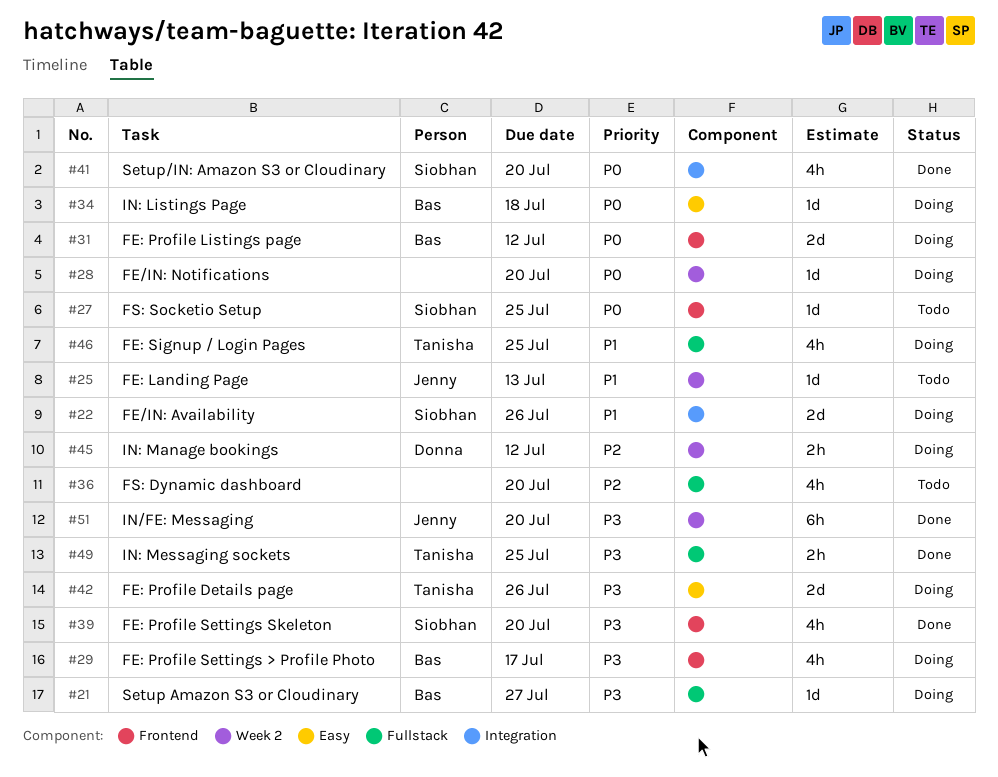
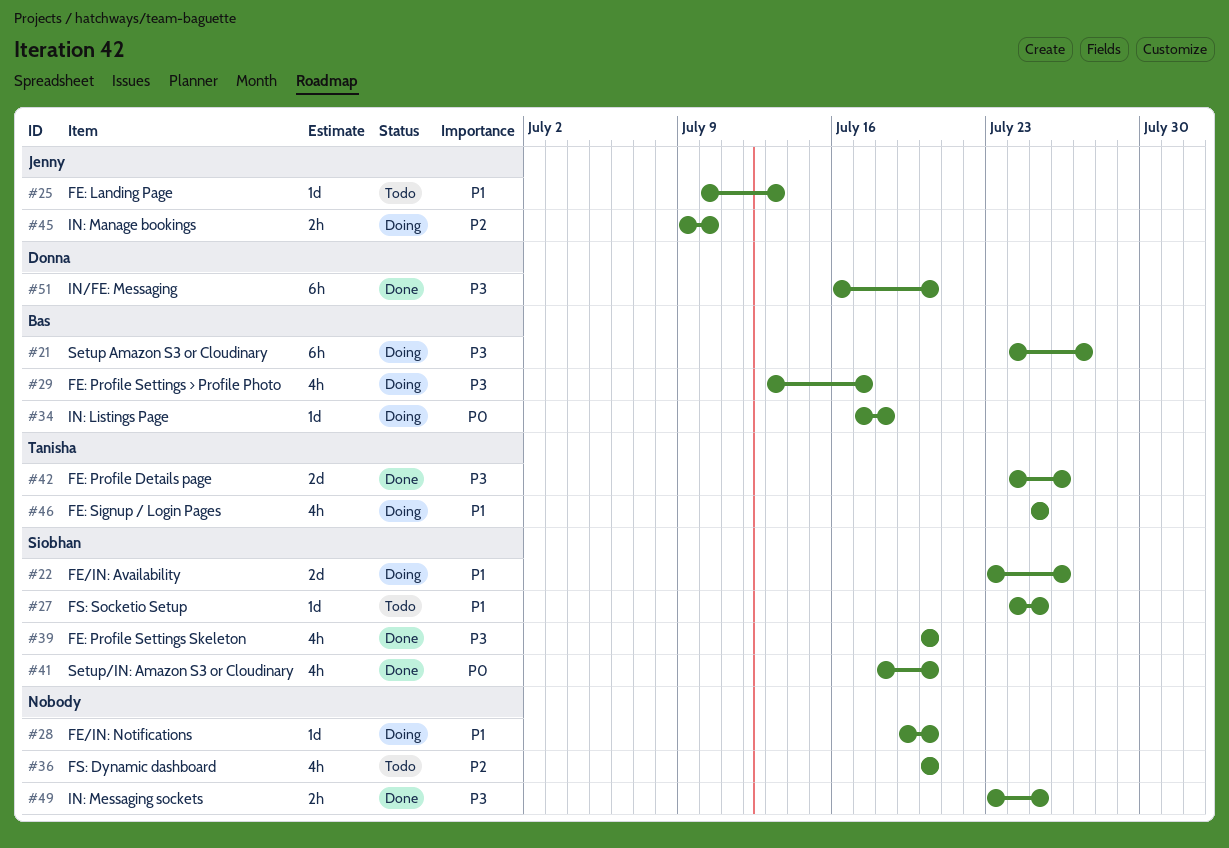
#21, estimate: 1d -> 6h
#27, priority: P0 -> P1
#28, priority: P0 -> P1
#31: present -> none
#42, status: Doing -> Done
#45, owner: Donna -> Jenny
#45, due: Jul 12 -> Jul 10
#49, owner: Tanisha -> none
#51, owner: Jenny -> Donna

